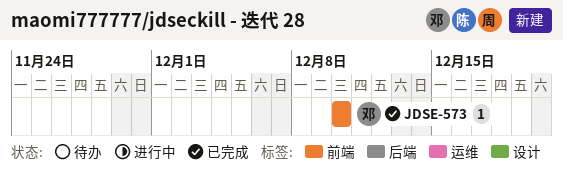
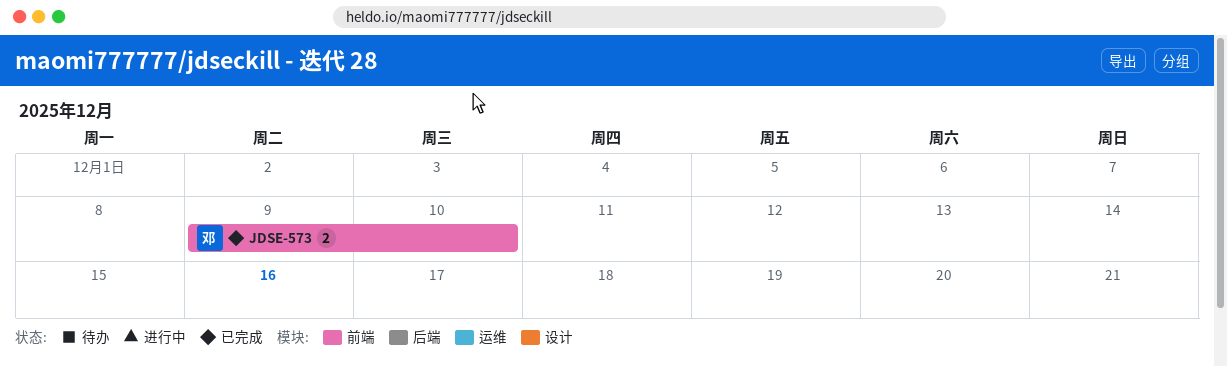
JDSE-573, estimate: 1 -> 2
JDSE-573, start: Dec 10 -> Dec 9

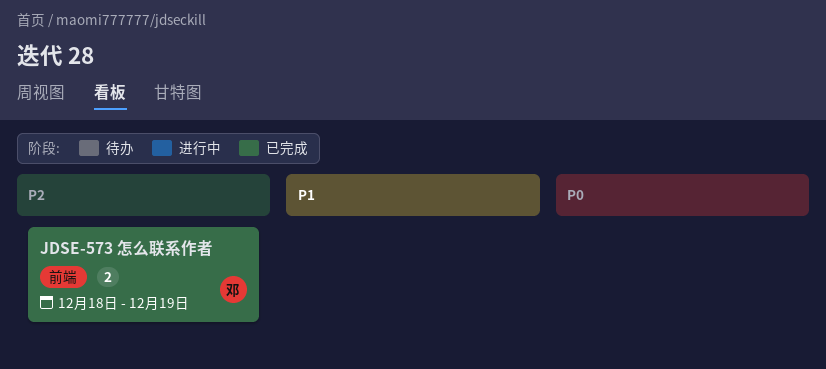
JDSE-573, start: Dec 9 -> Dec 18
JDSE-573, due: Dec 10 -> Dec 19

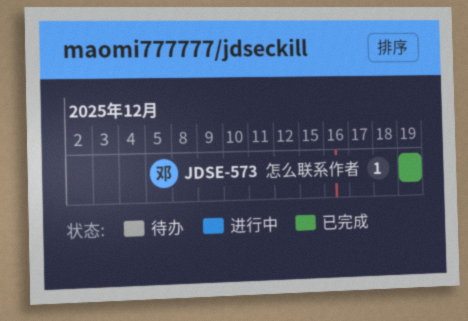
JDSE-573, estimate: 2 -> 1
JDSE-573, start: Dec 18 -> Dec 19

